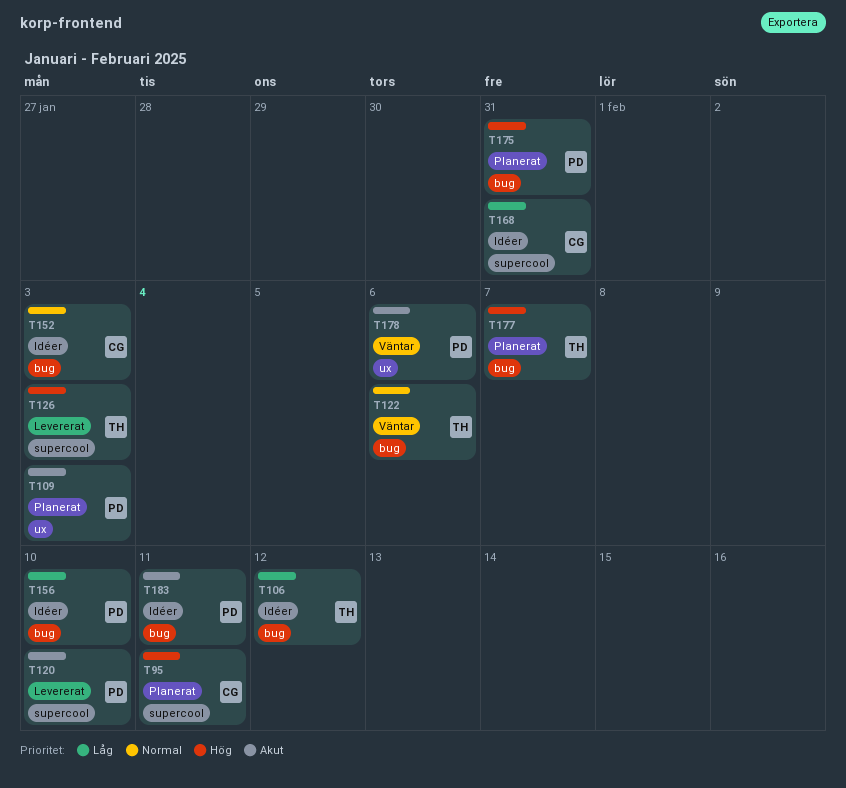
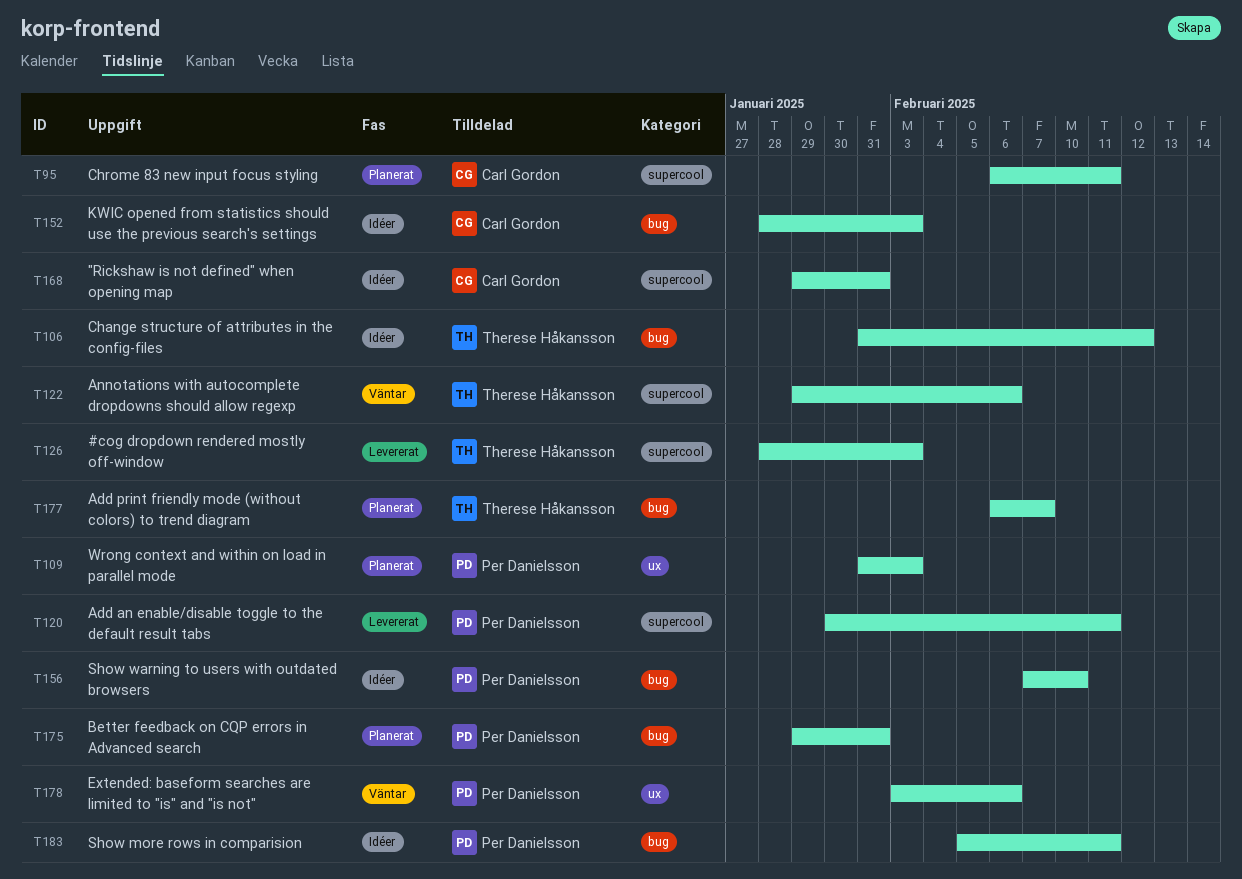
T120, due: Feb 10 -> Feb 11
T122, label: bug -> supercool

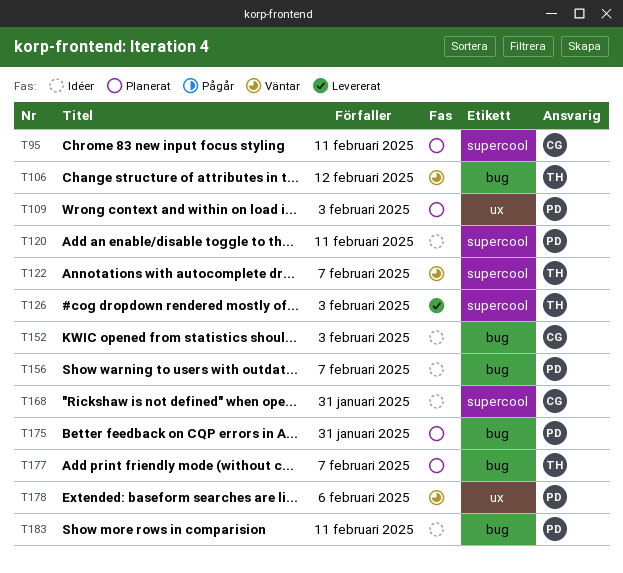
T106, status: Idéer -> Väntar
T120, status: Levererat -> Idéer
T122, due: Feb 6 -> Feb 7
T156, due: Feb 10 -> Feb 7

